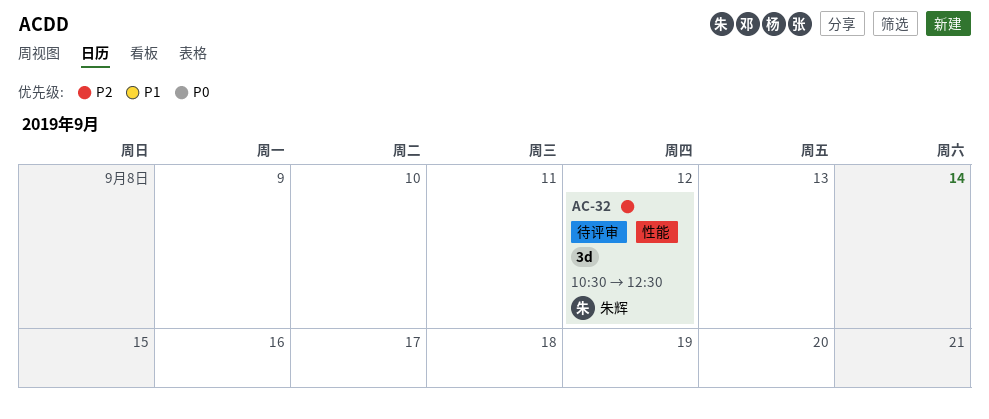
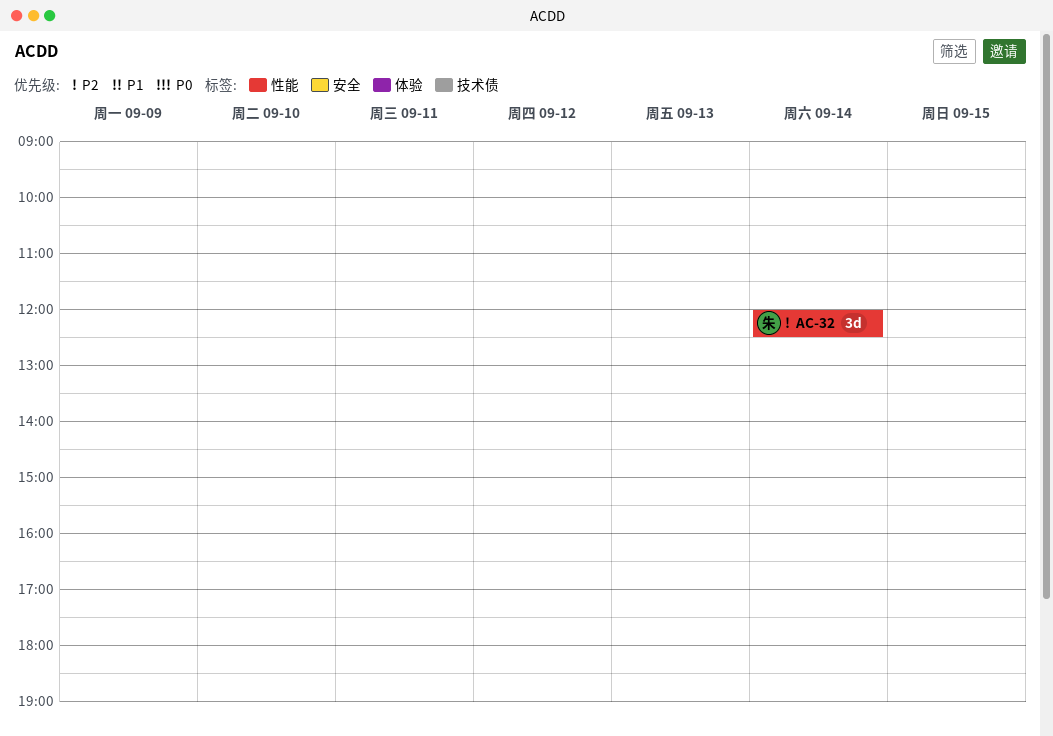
AC-32, day: Sep 12 -> Sep 14
AC-32, begins: 10:30 -> 12:00

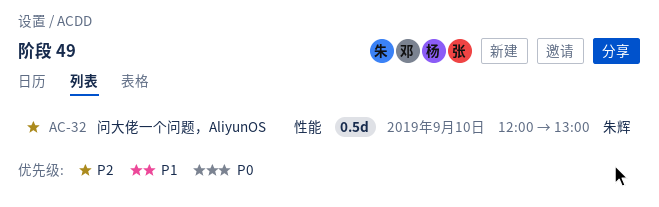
AC-32, estimate: 3d -> 0.5d
AC-32, day: Sep 14 -> Sep 10
AC-32, ends: 12:30 -> 13:00

